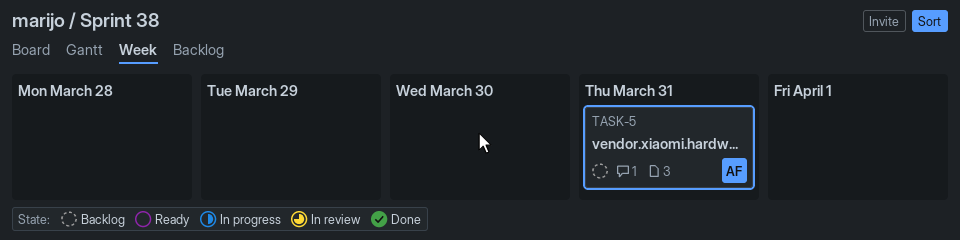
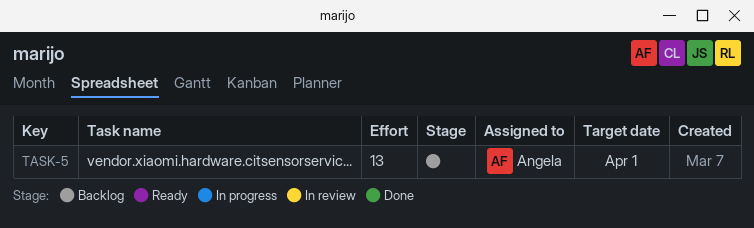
TASK-5, due: Mar 31 -> Apr 1

